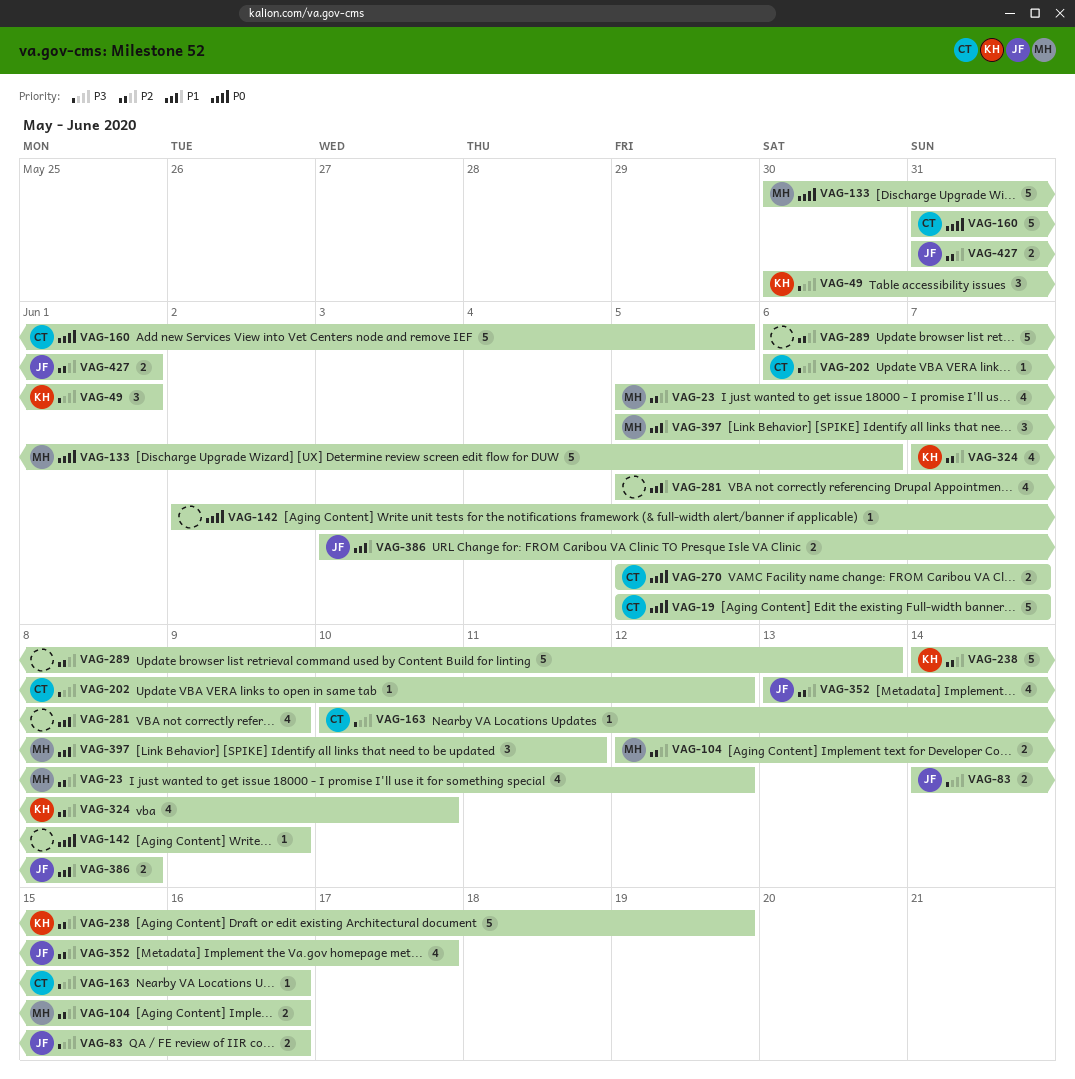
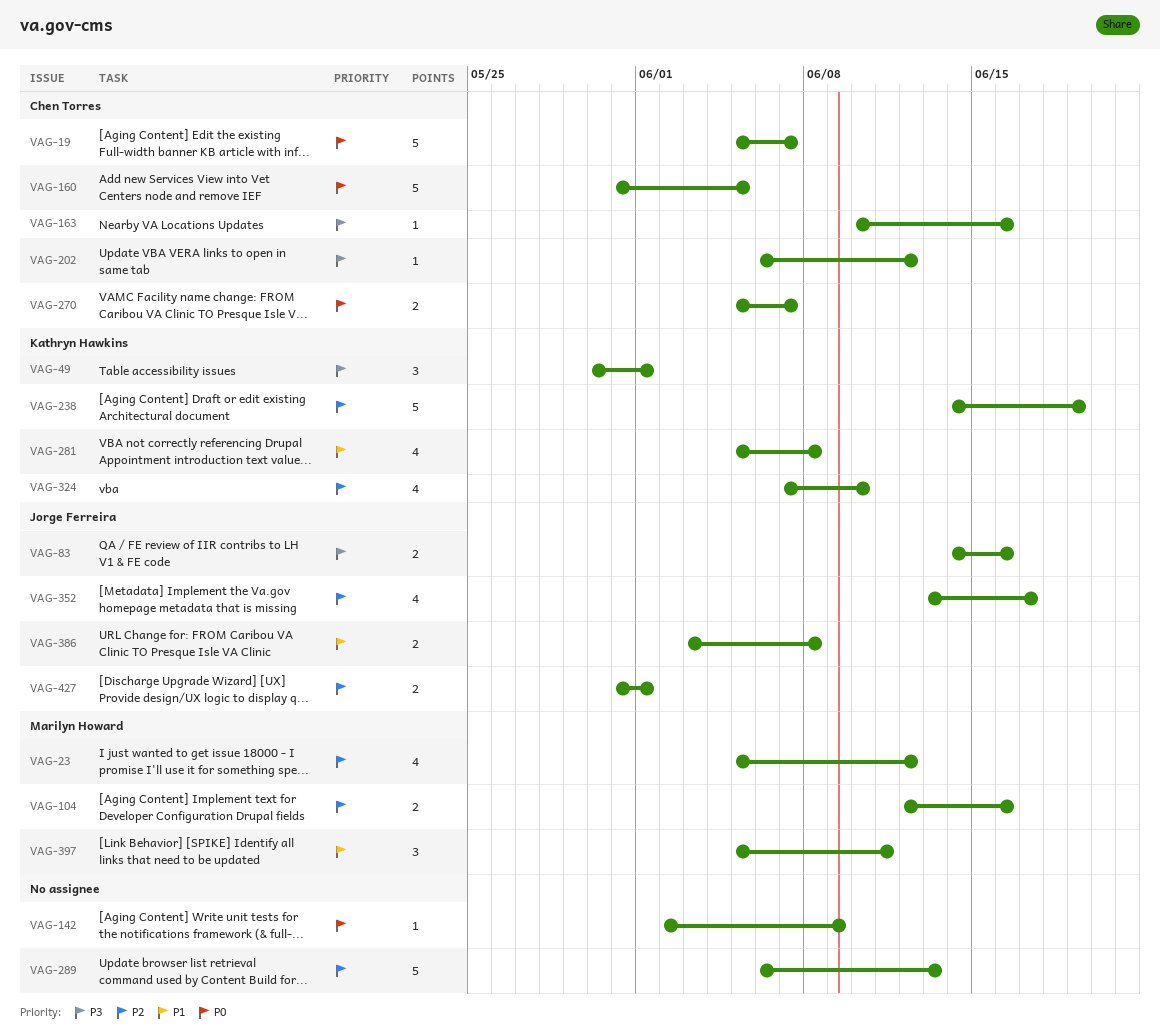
VAG-133: present -> none
VAG-281, owner: none -> Kathryn Hawkins
VAG-281, due: Jun 9 -> Jun 8

